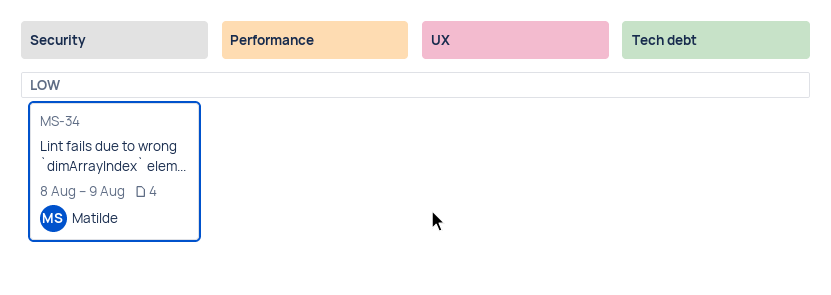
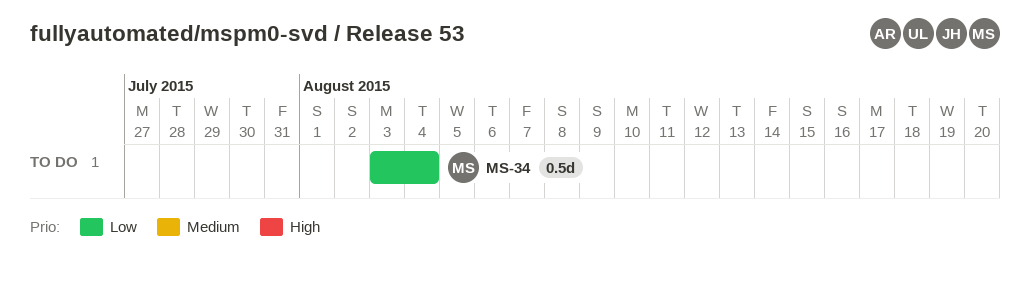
MS-34, start: Aug 8 -> Aug 3
MS-34, due: Aug 9 -> Aug 4

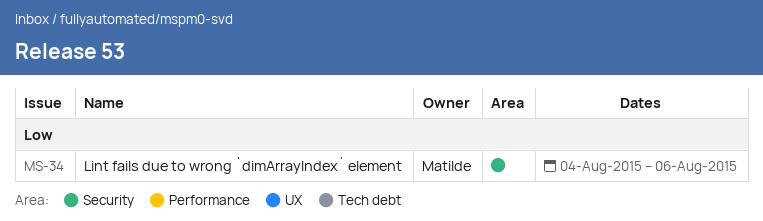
MS-34, start: Aug 3 -> Aug 4
MS-34, due: Aug 4 -> Aug 6

